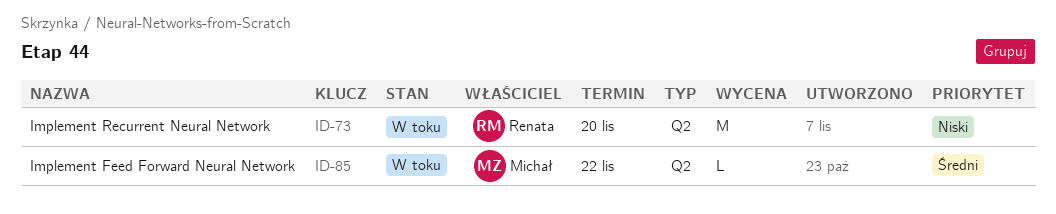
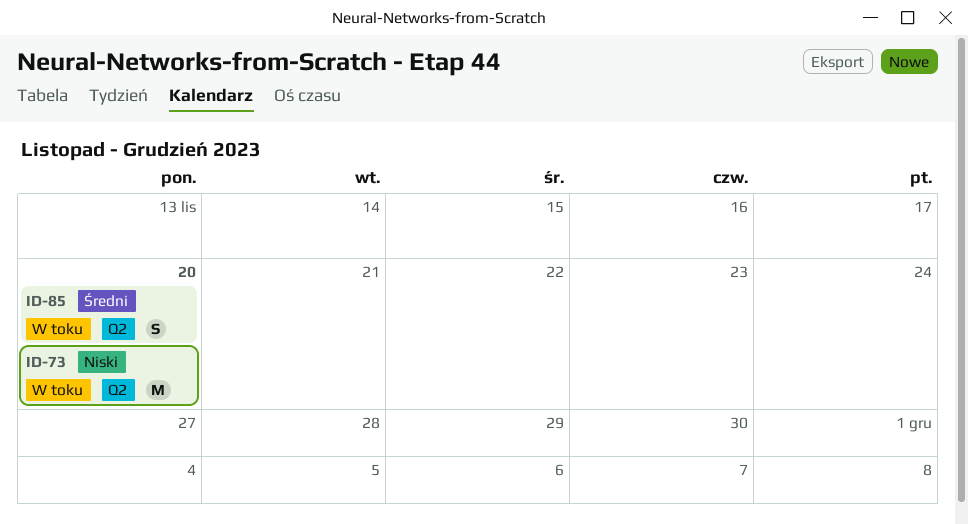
ID-85, estimate: L -> S
ID-85, due: Nov 22 -> Nov 20

